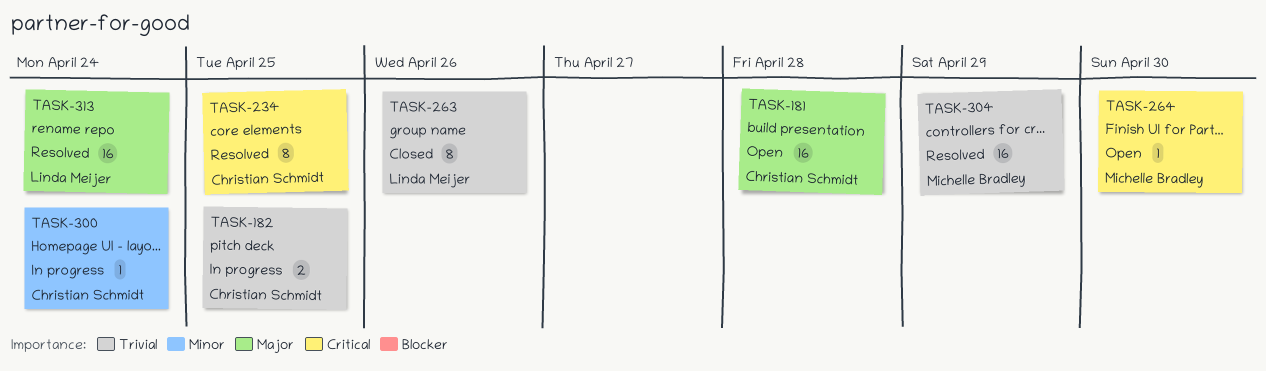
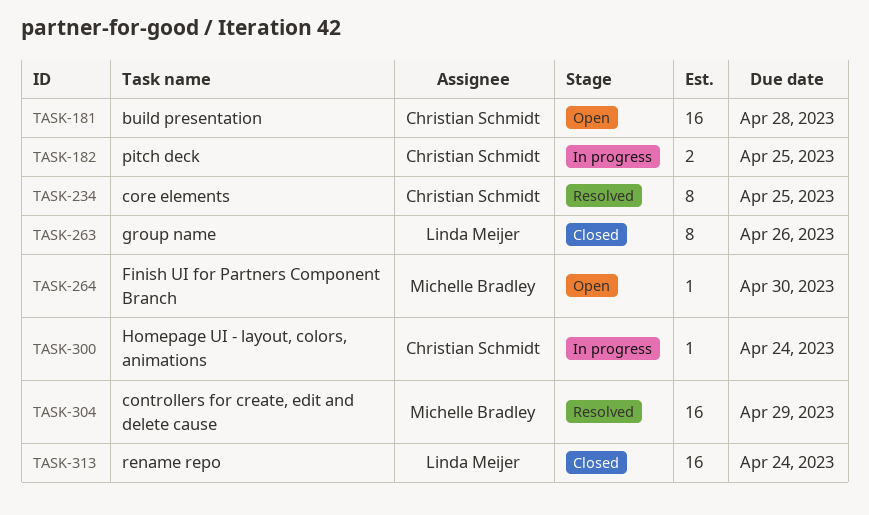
TASK-313, status: Resolved -> Closed

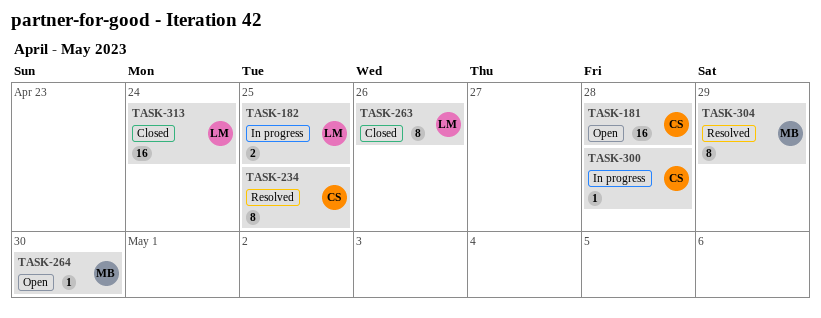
TASK-182, owner: Christian Schmidt -> Linda Meijer
TASK-300, due: Apr 24 -> Apr 28
TASK-304, estimate: 16 -> 8

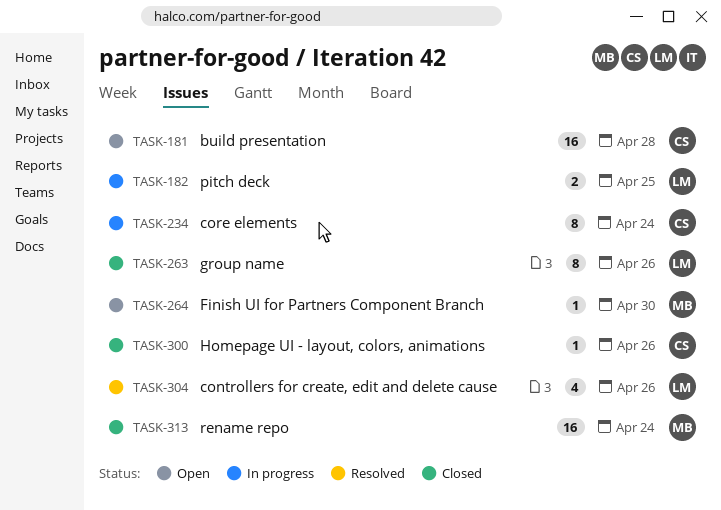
TASK-234, status: Resolved -> In progress
TASK-234, due: Apr 25 -> Apr 24
TASK-300, status: In progress -> Closed
TASK-300, due: Apr 28 -> Apr 26
TASK-304, owner: MB -> LM
TASK-304, estimate: 8 -> 4
TASK-304, due: Apr 29 -> Apr 26
TASK-313, owner: LM -> MB

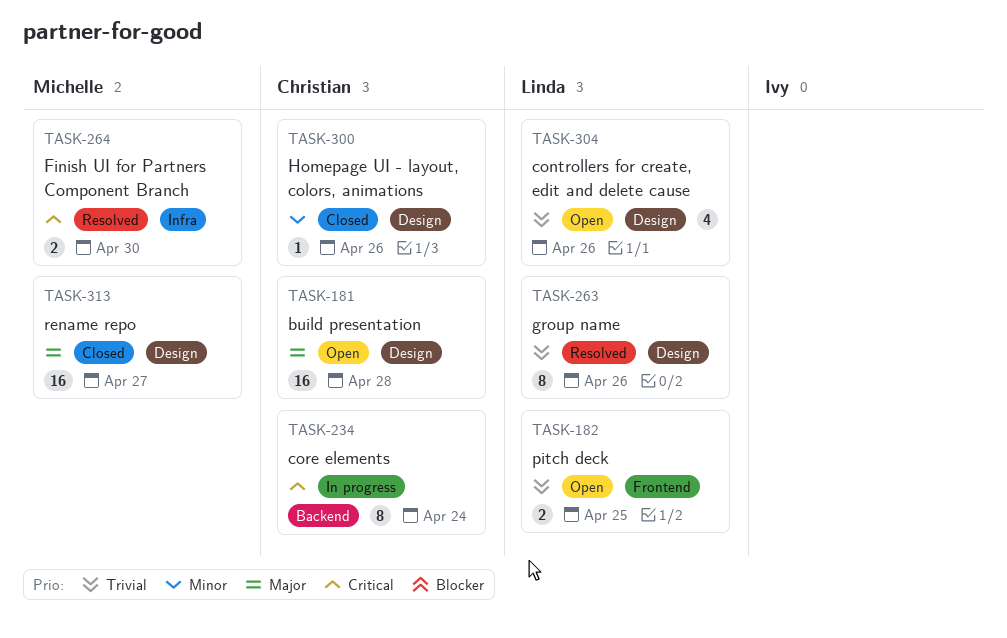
TASK-182, status: In progress -> Open
TASK-263, status: Closed -> Resolved
TASK-264, status: Open -> Resolved
TASK-264, estimate: 1 -> 2
TASK-304, status: Resolved -> Open
TASK-313, due: Apr 24 -> Apr 27

